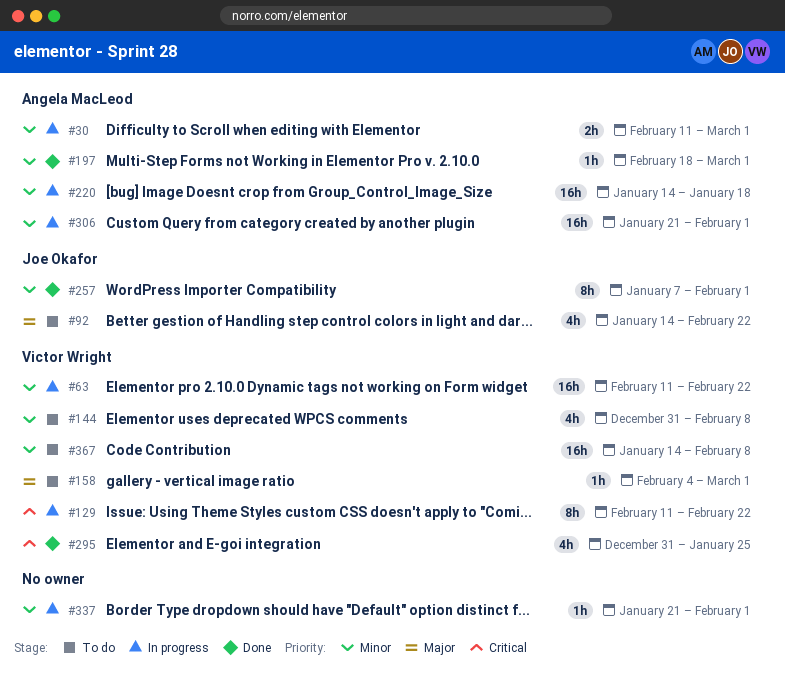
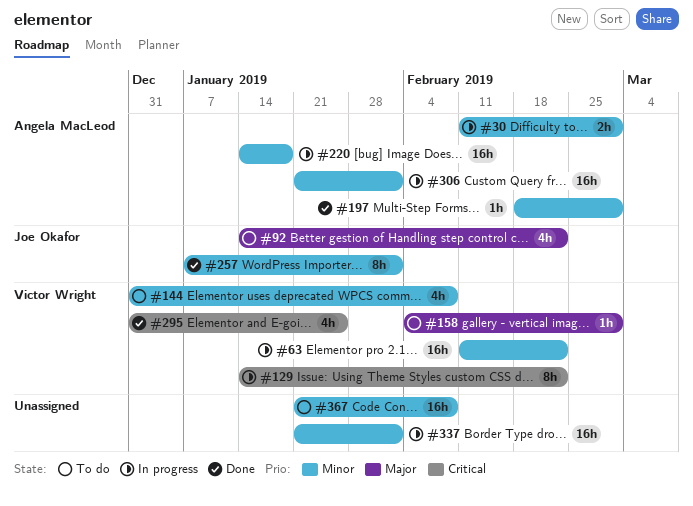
#129, start: Feb 11 -> Jan 14
#337, estimate: 1h -> 16h
#367, owner: Victor Wright -> none
#367, start: Jan 14 -> Jan 21

